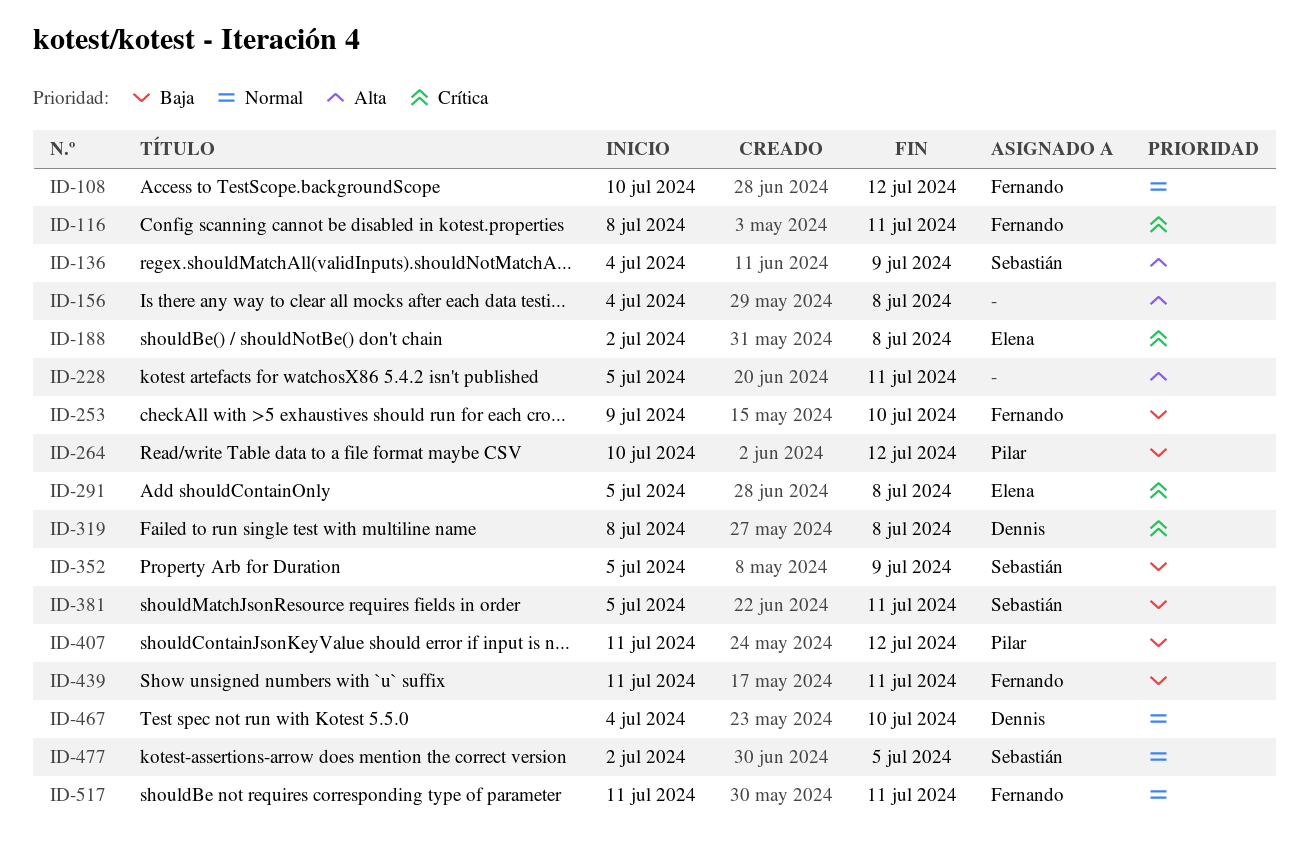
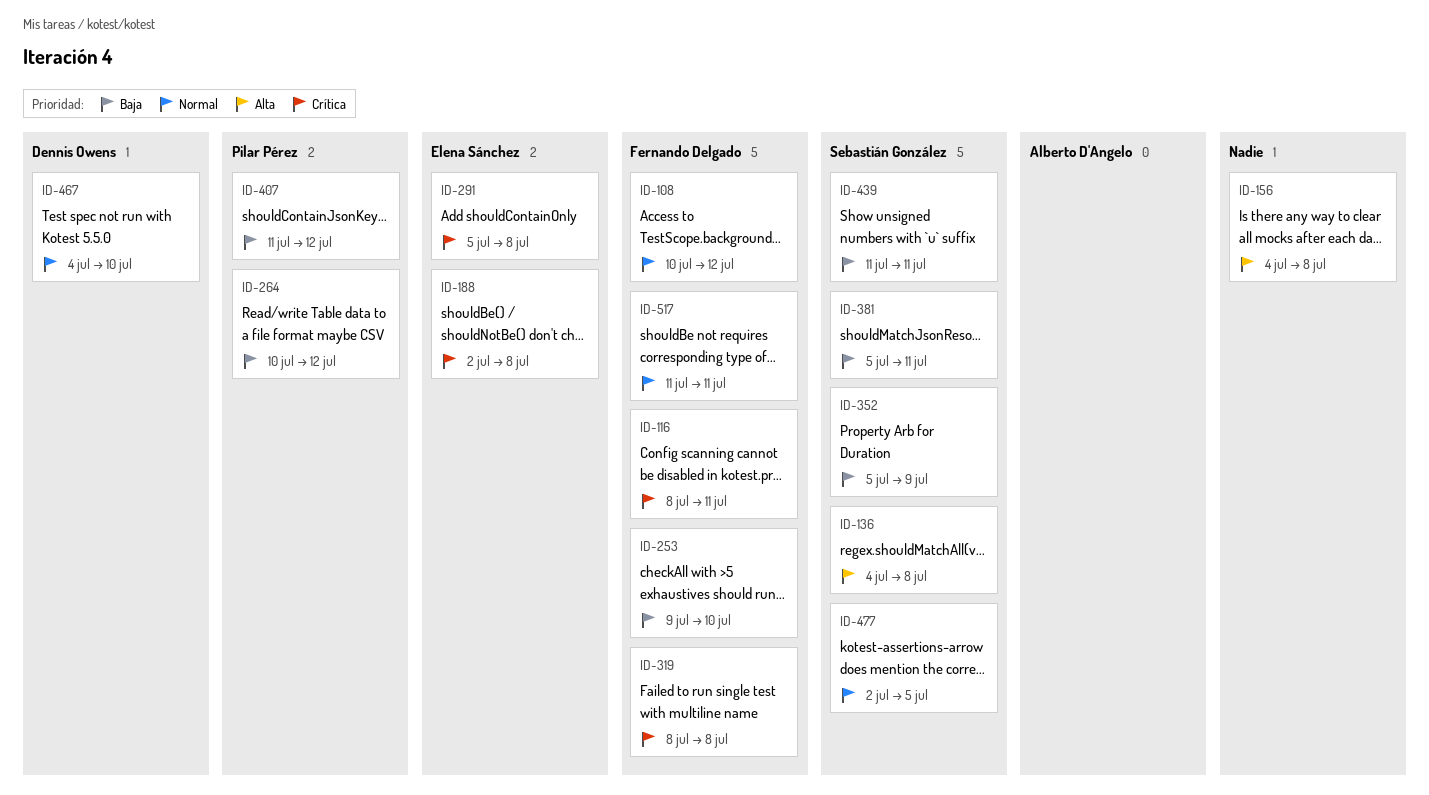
ID-136, due: Jul 9 -> Jul 8
ID-228: present -> none
ID-319, owner: Dennis Owens -> Fernando Delgado
ID-439, owner: Fernando Delgado -> Sebastián González

